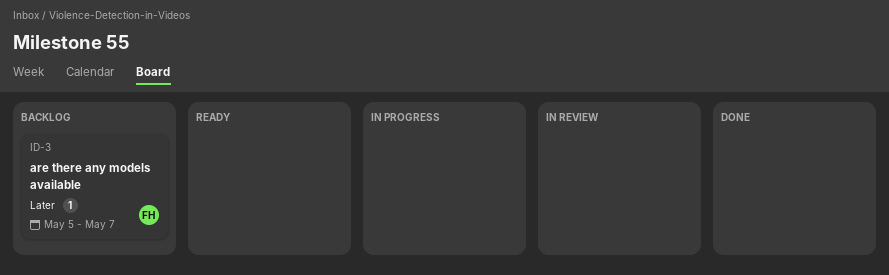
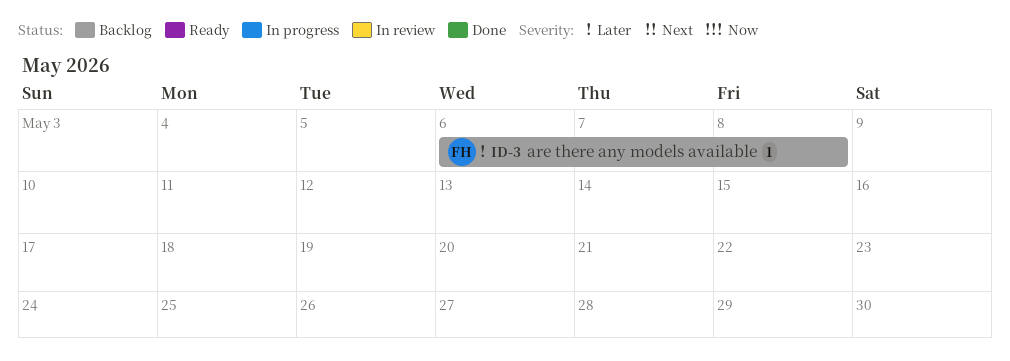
ID-3, start: May 5 -> May 6
ID-3, due: May 7 -> May 8

